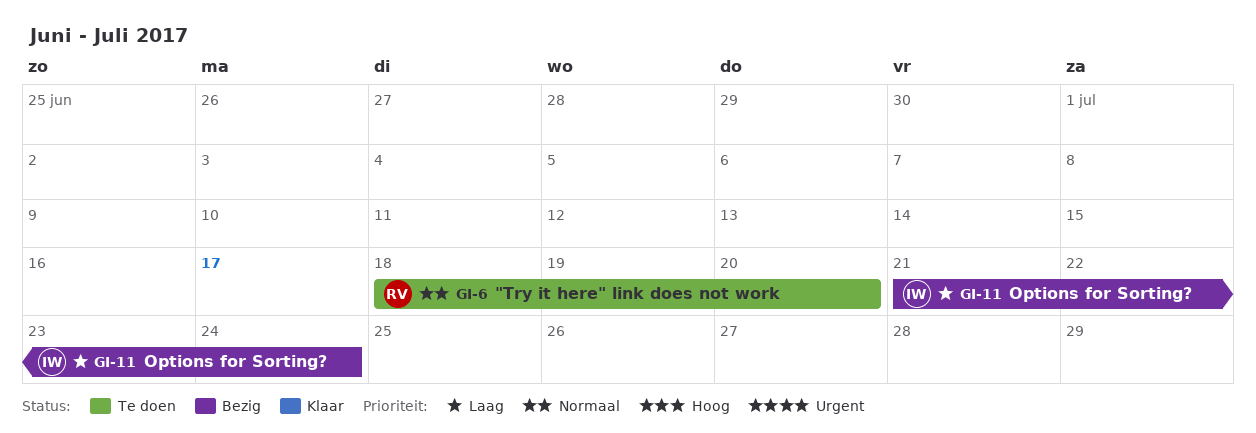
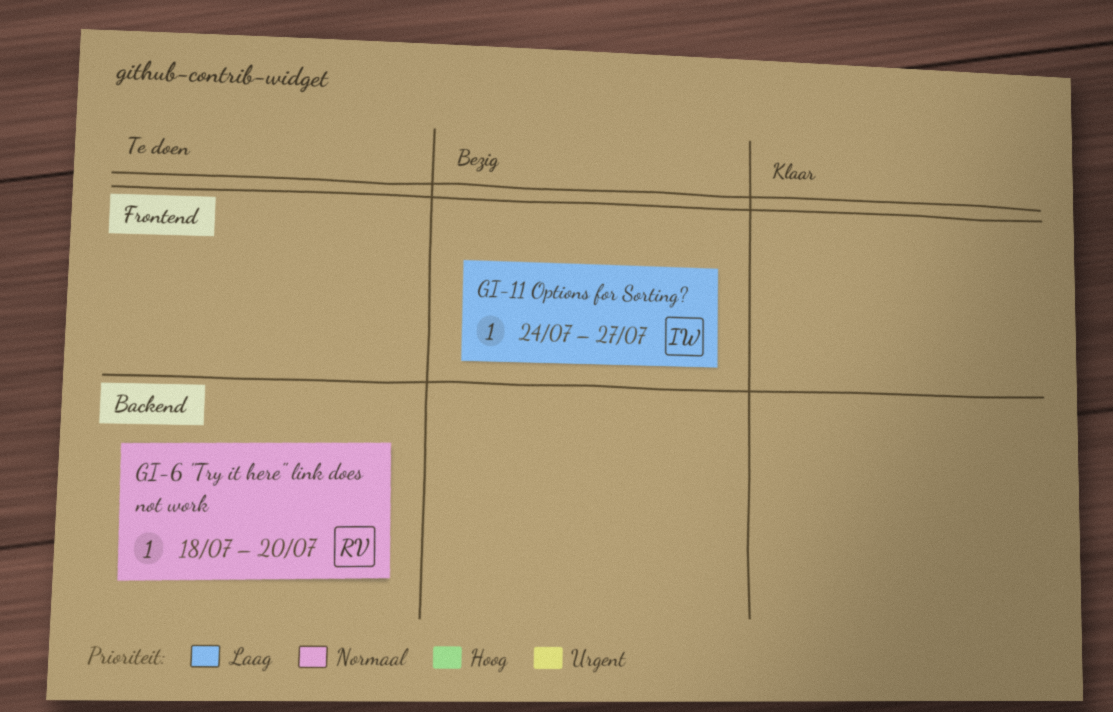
GI-11, start: Jul 21 -> Jul 24
GI-11, due: Jul 24 -> Jul 27

